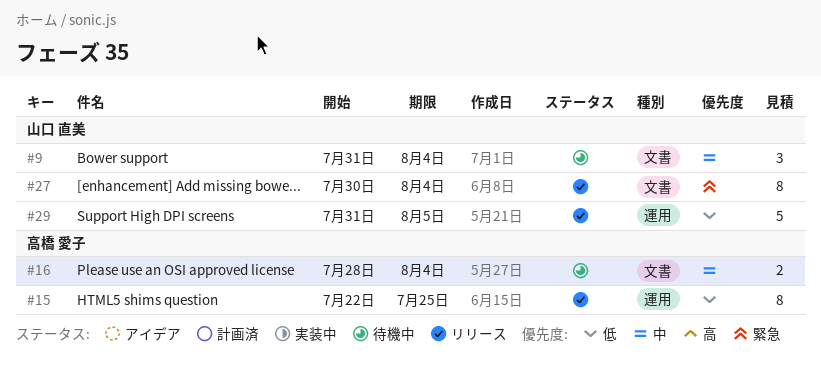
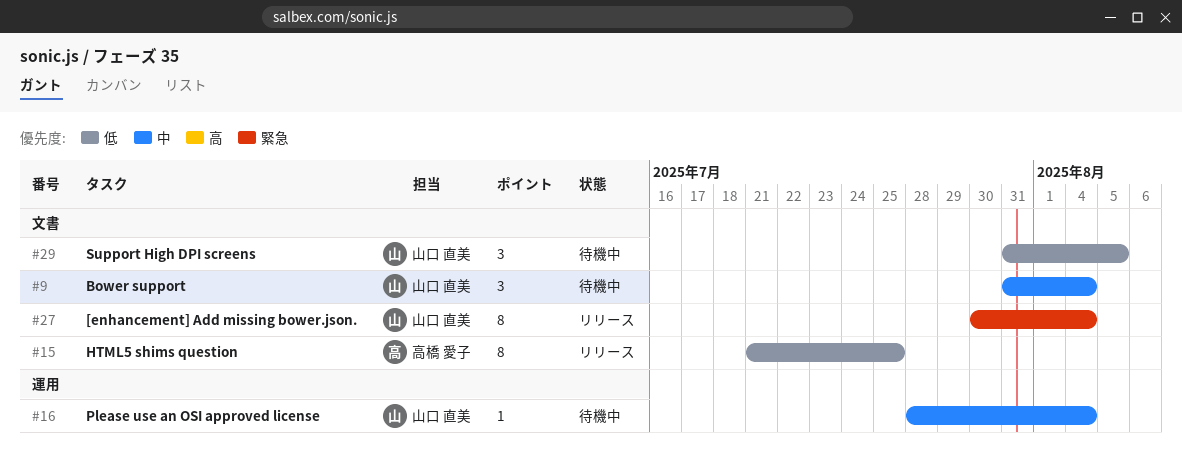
#15, label: 運用 -> 文書
#15, start: Jul 22 -> Jul 21
#16, owner: 高橋 愛子 -> 山口 直美
#16, label: 文書 -> 運用
#16, estimate: 2 -> 1
#29, status: リリース -> 待機中
#29, label: 運用 -> 文書
#29, estimate: 5 -> 3

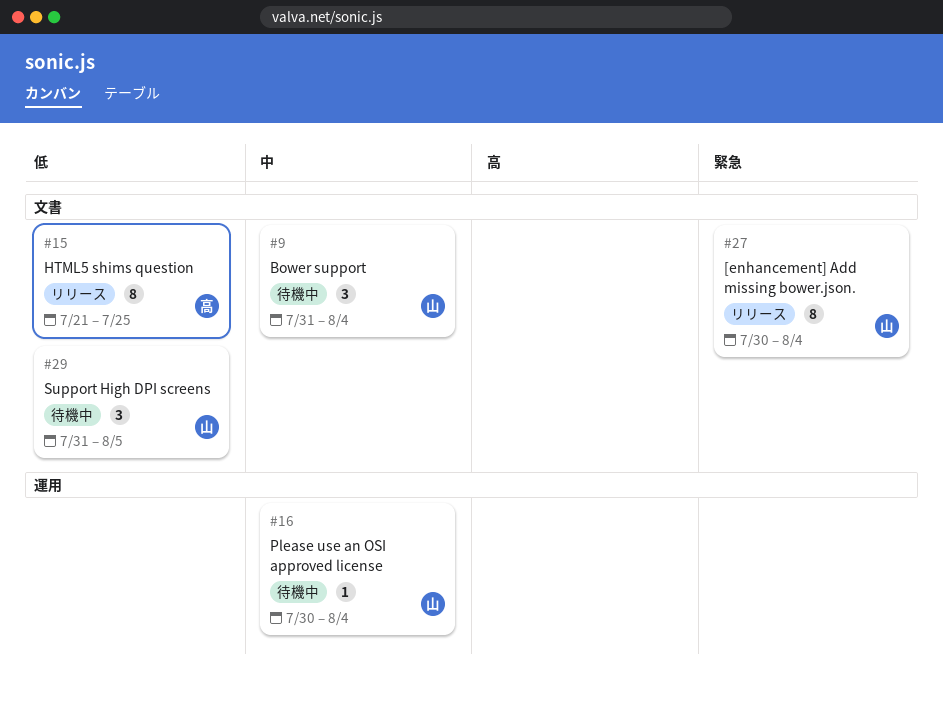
#16, start: Jul 28 -> Jul 30

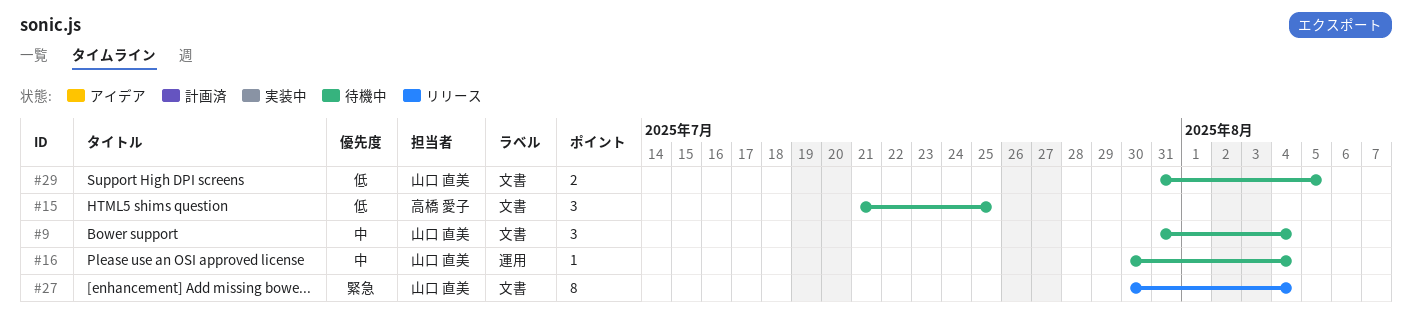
#15, status: リリース -> 待機中
#15, estimate: 8 -> 3
#29, estimate: 3 -> 2

